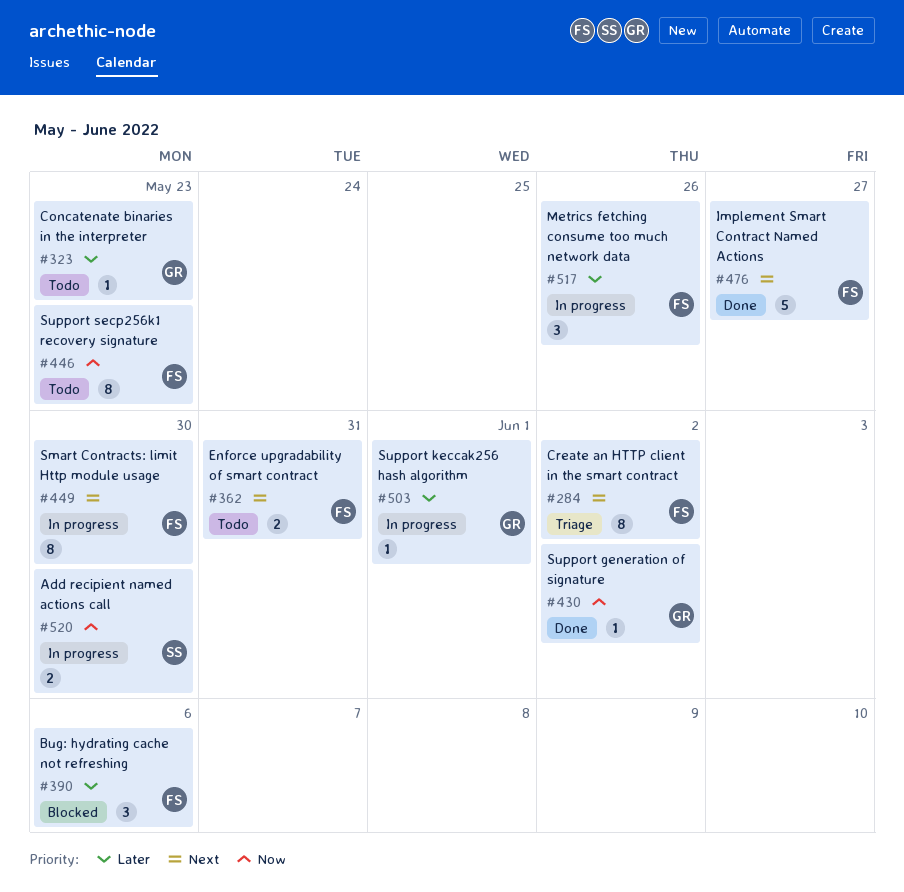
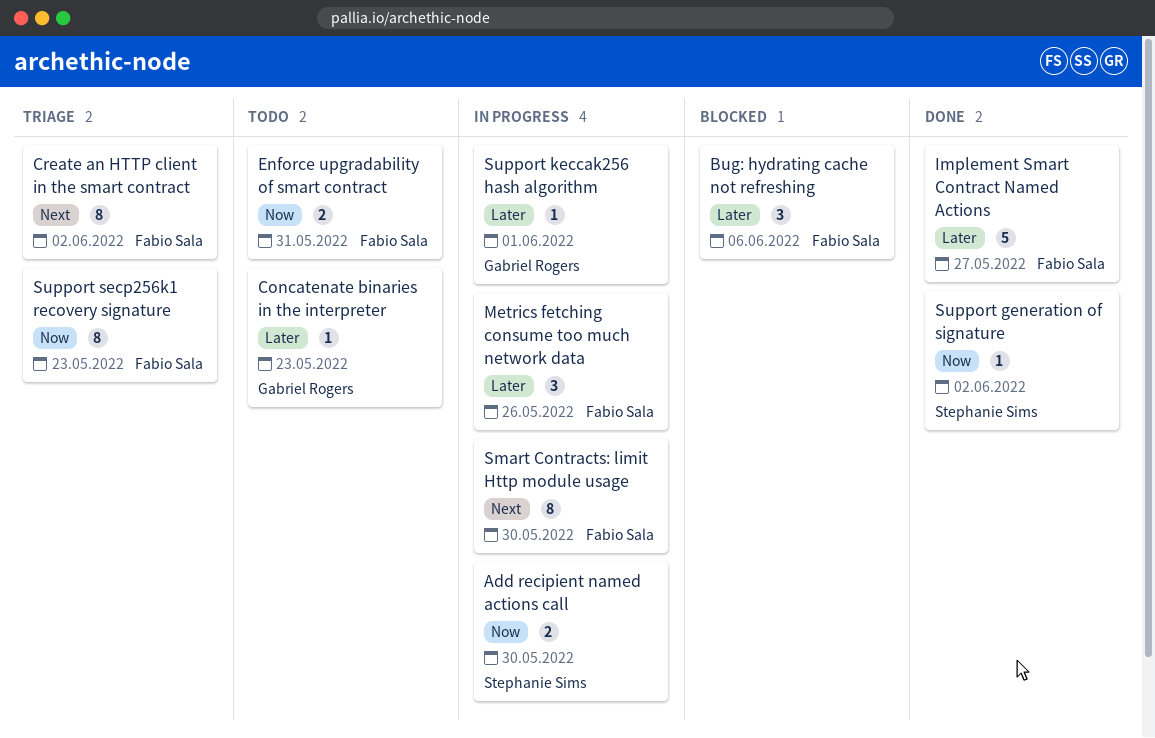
Enforce upgradability of smart contract, priority: Next -> Now
Implement Smart Contract Named Actions, priority: Next -> Later
Support generation of signature, owner: Gabriel Rogers -> Stephanie Sims
Support secp256k1 recovery signature, status: Todo -> Triage

